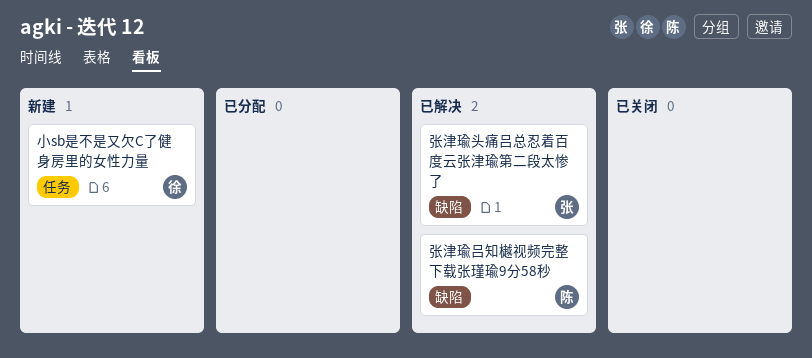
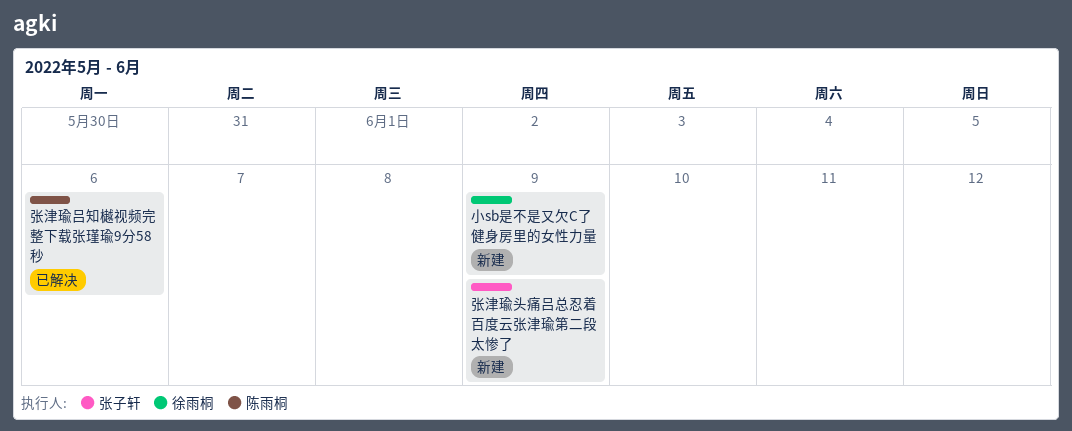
张津瑜头痛吕总忍着百度云张津瑜第二段太惨了, status: 已解决 -> 新建

